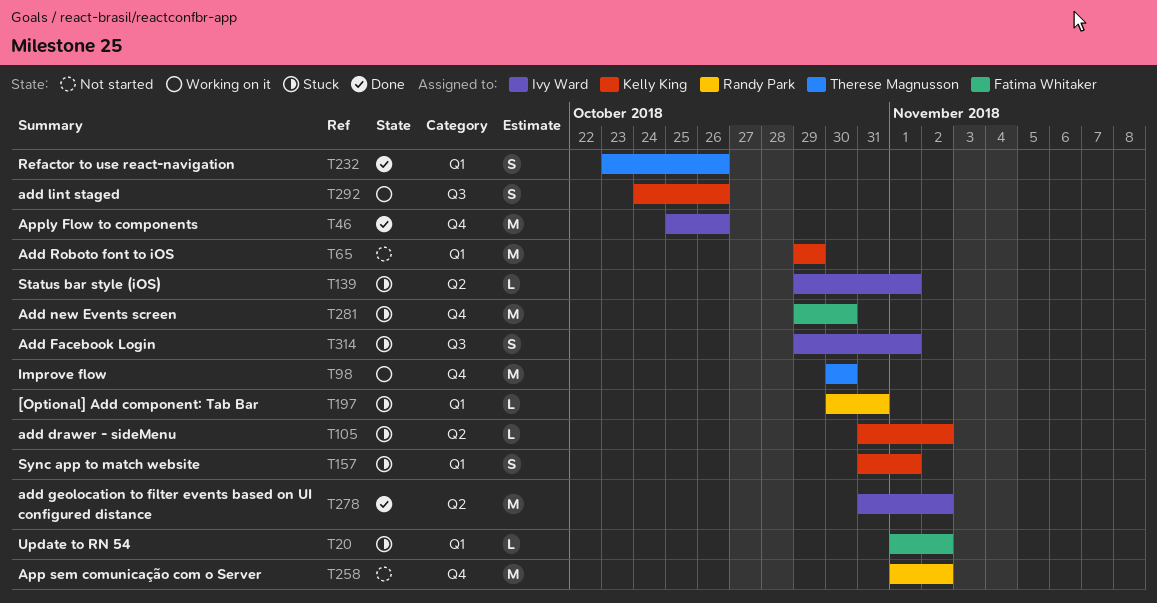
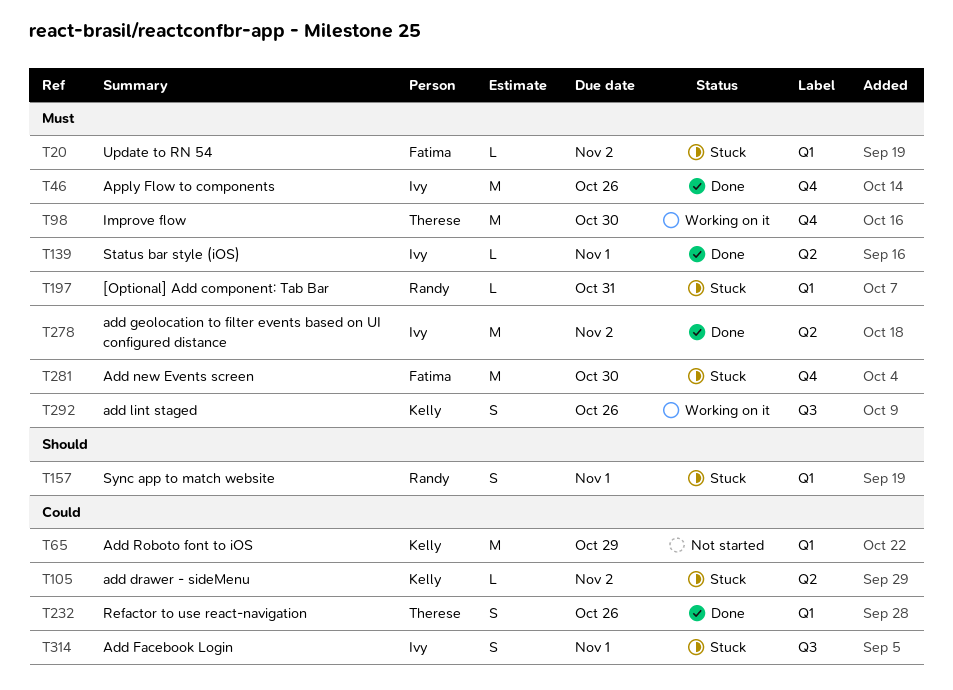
T139, status: Stuck -> Done
T157, owner: Kelly King -> Randy Park
T258: present -> none

